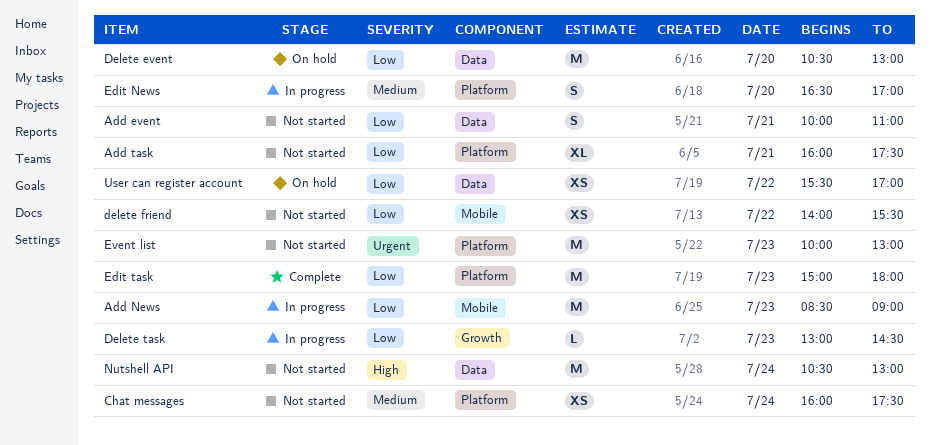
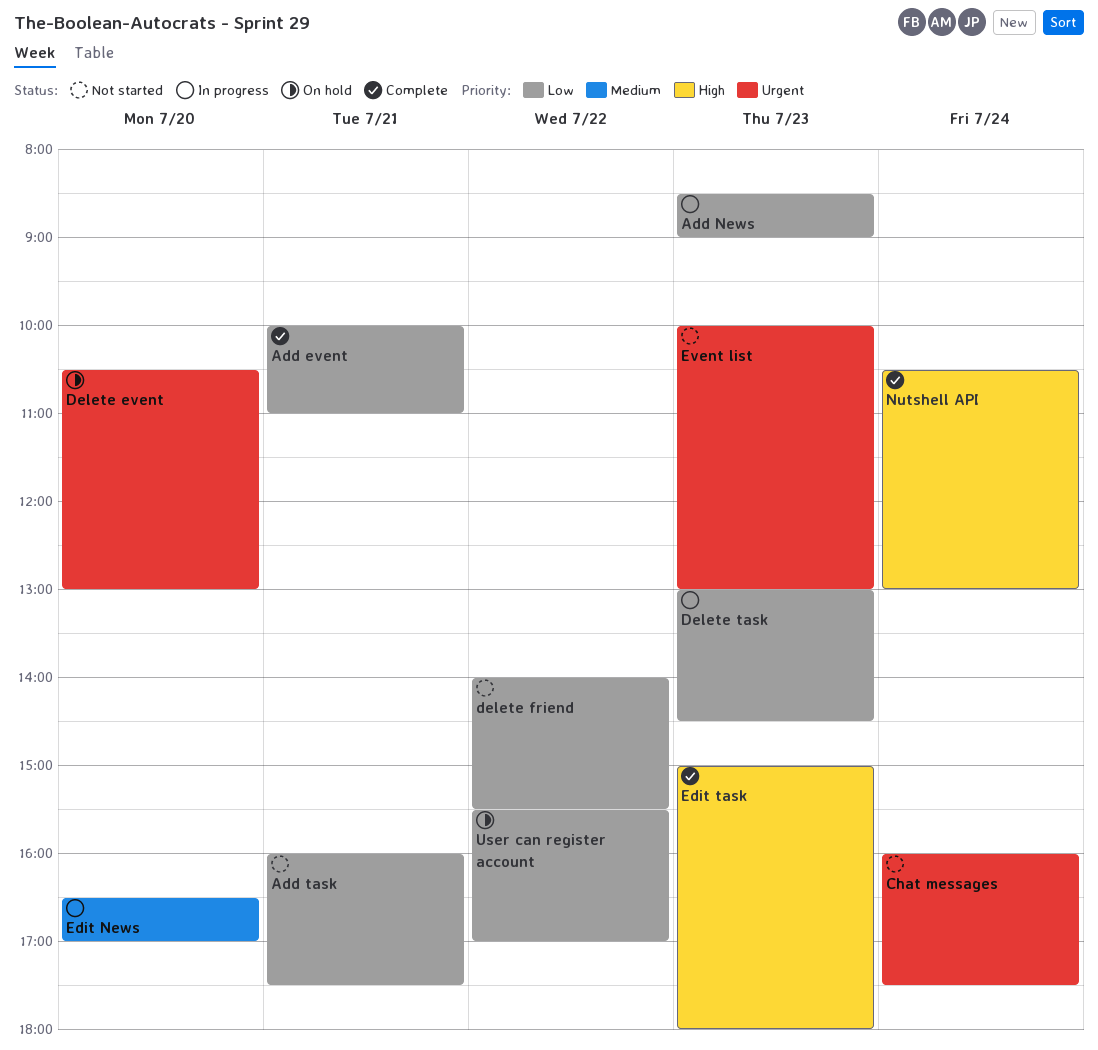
Add event, status: Not started -> Complete
Chat messages, priority: Medium -> Urgent
Delete event, priority: Low -> Urgent
Edit task, priority: Low -> High
Nutshell API, status: Not started -> Complete

